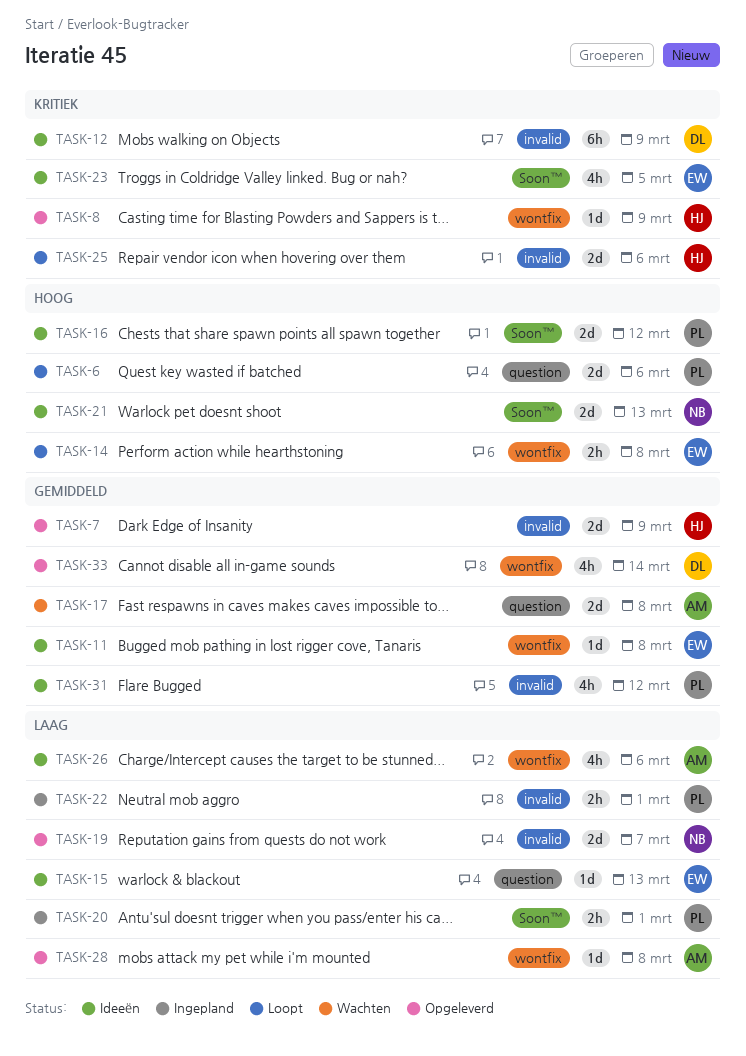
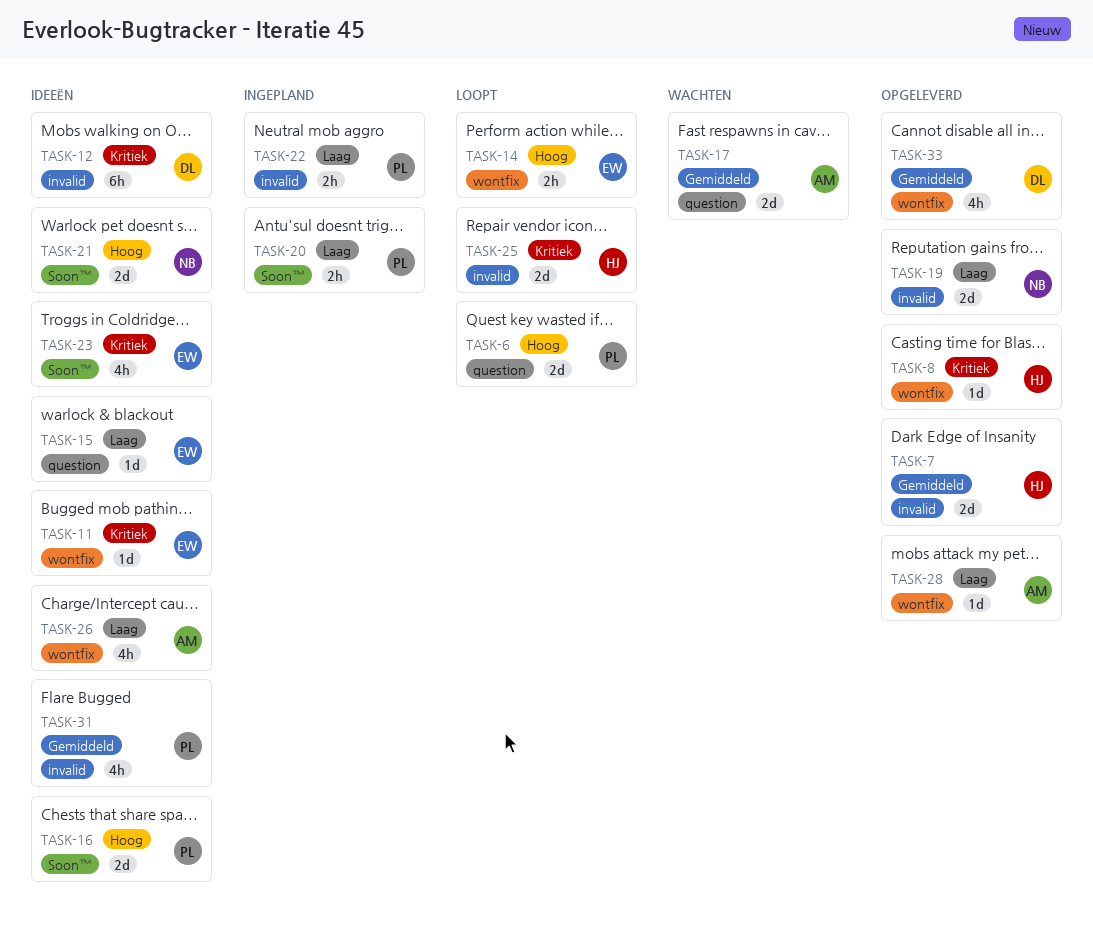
TASK-11, priority: Gemiddeld -> Kritiek

